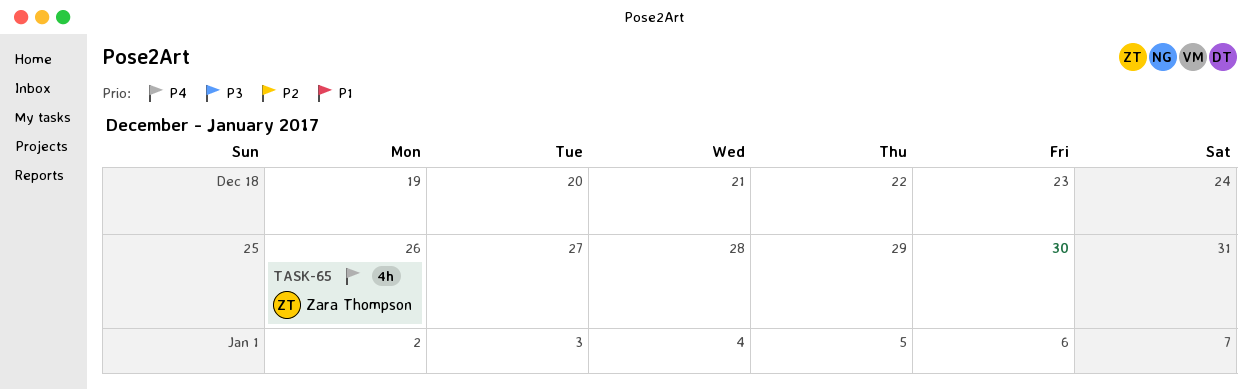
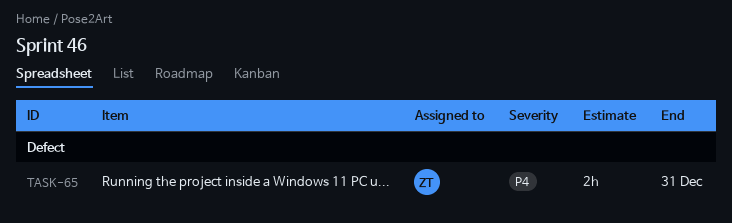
TASK-65, estimate: 4h -> 2h
TASK-65, due: Dec 26 -> Dec 31

